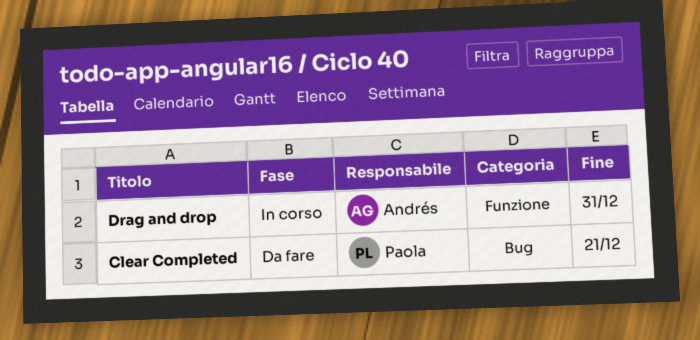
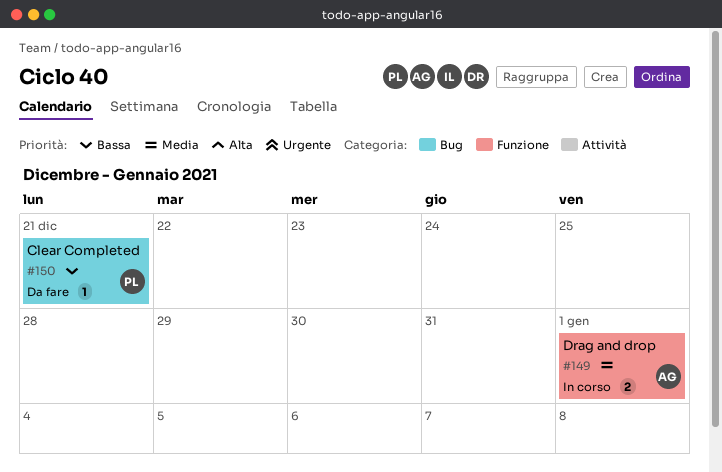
Drag and drop, due: Dec 31 -> Jan 1

